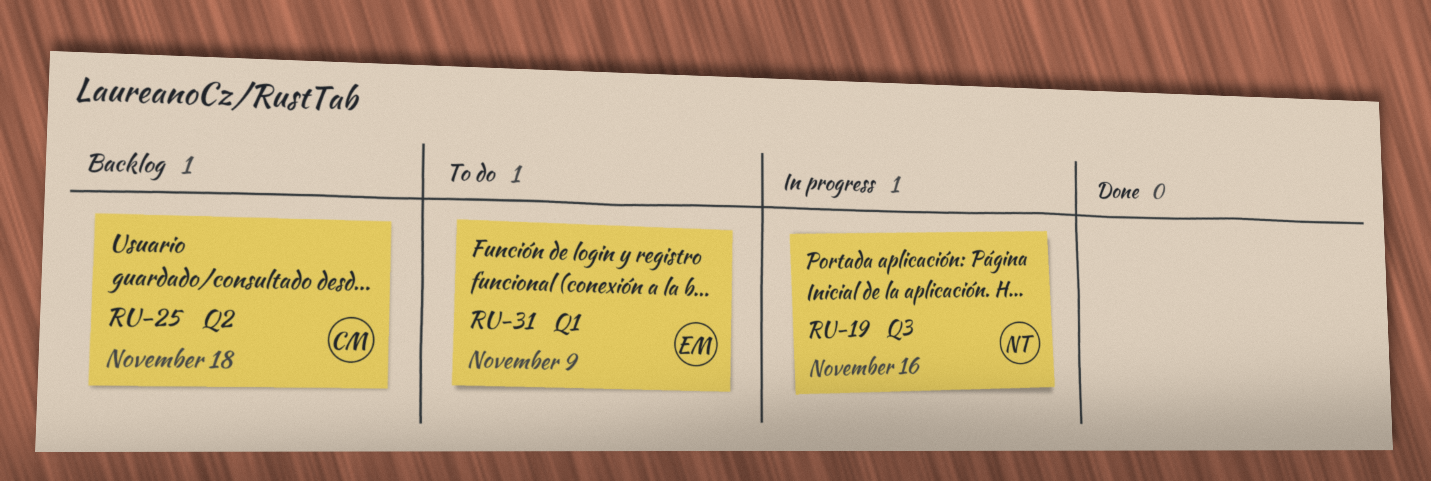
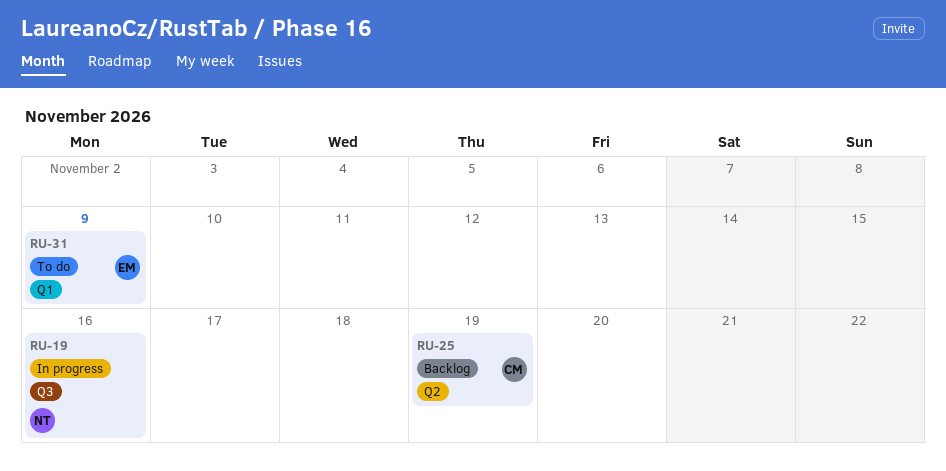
RU-25, due: Nov 18 -> Nov 19

